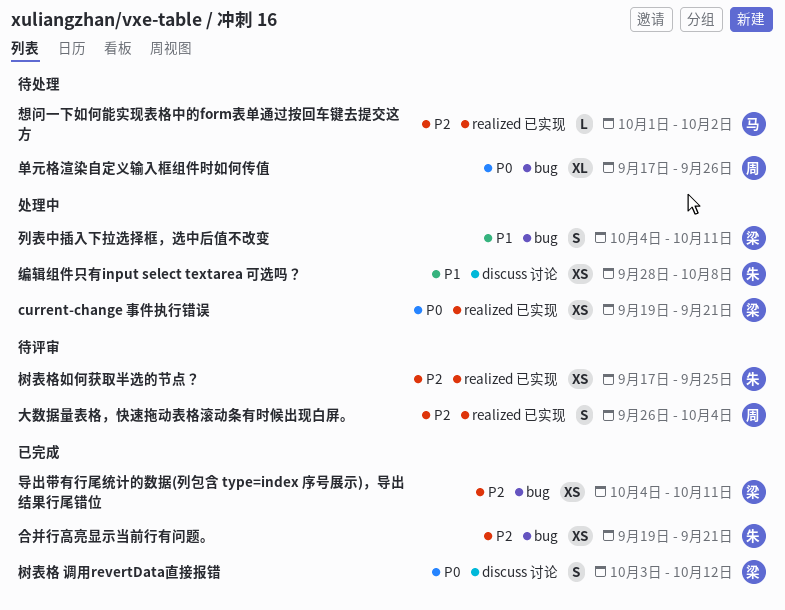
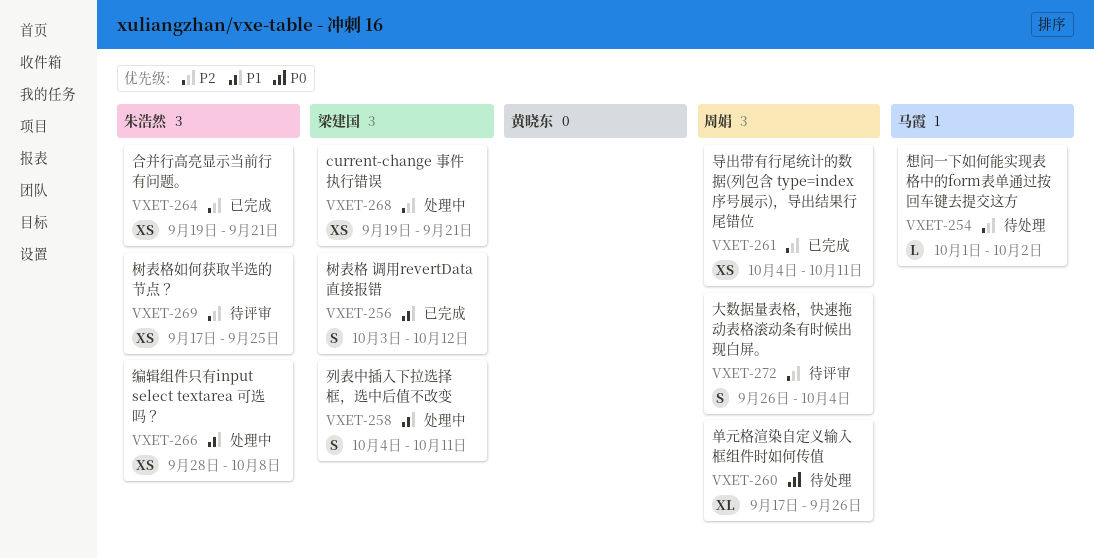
current-change 事件执行错误, priority: P0 -> P2
导出带有行尾统计的数据(列包含 type=index 序号展示)，导出结果行尾错位, owner: 梁建国 -> 周娟
树表格 调用revertData直接报错, priority: P0 -> P1

